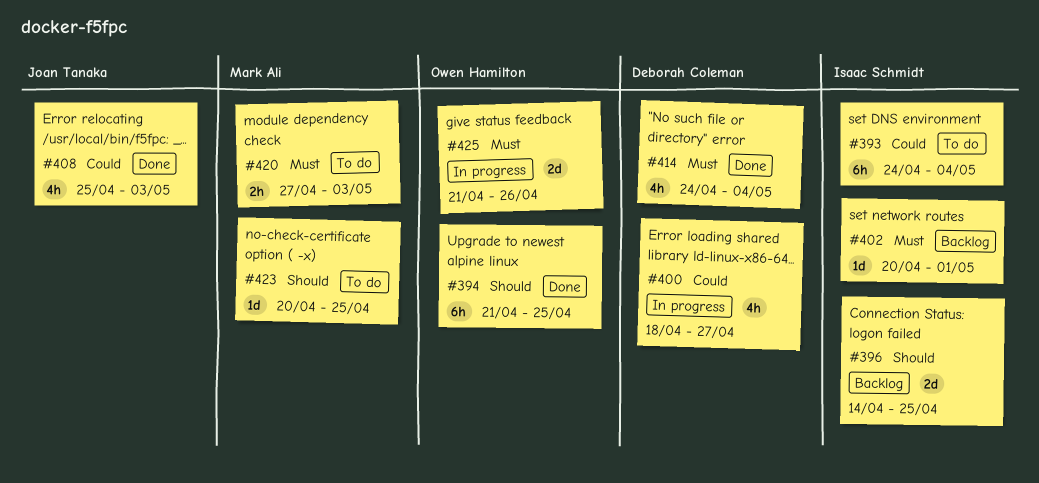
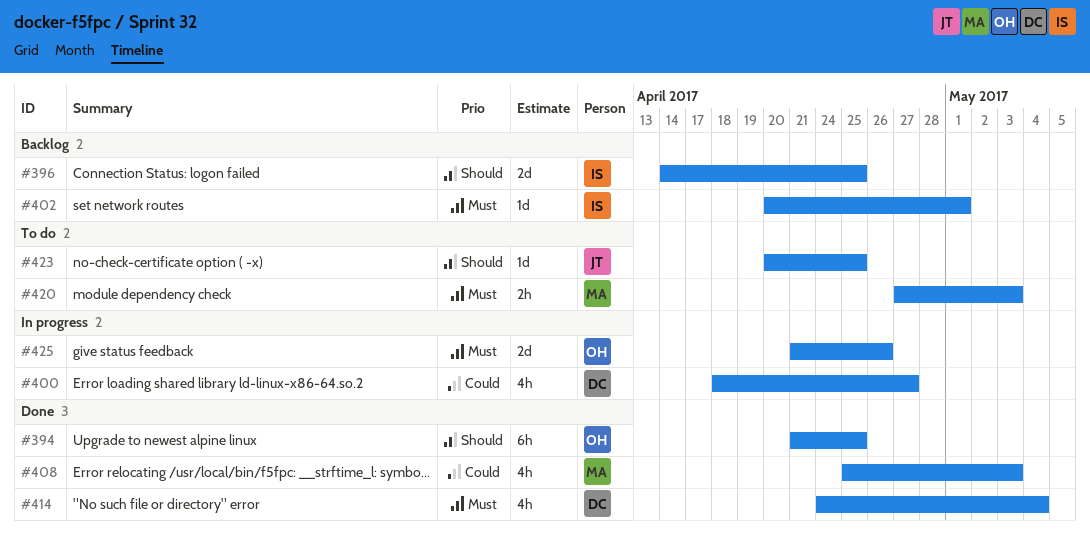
#393: present -> none
#408, owner: Joan Tanaka -> Mark Ali
#423, owner: Mark Ali -> Joan Tanaka

